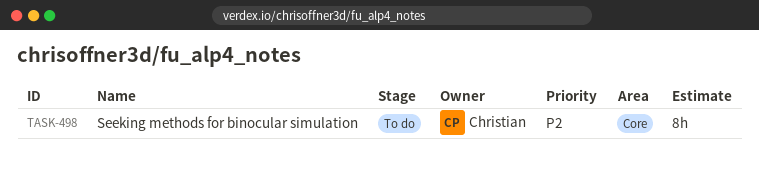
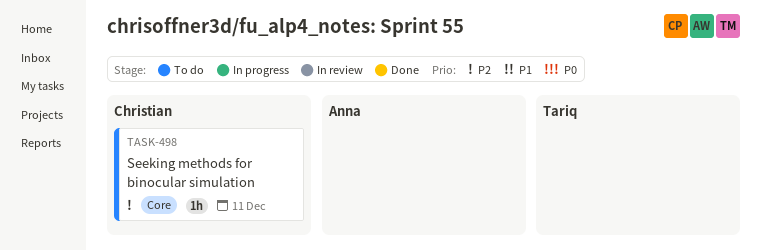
TASK-498, estimate: 8h -> 1h

